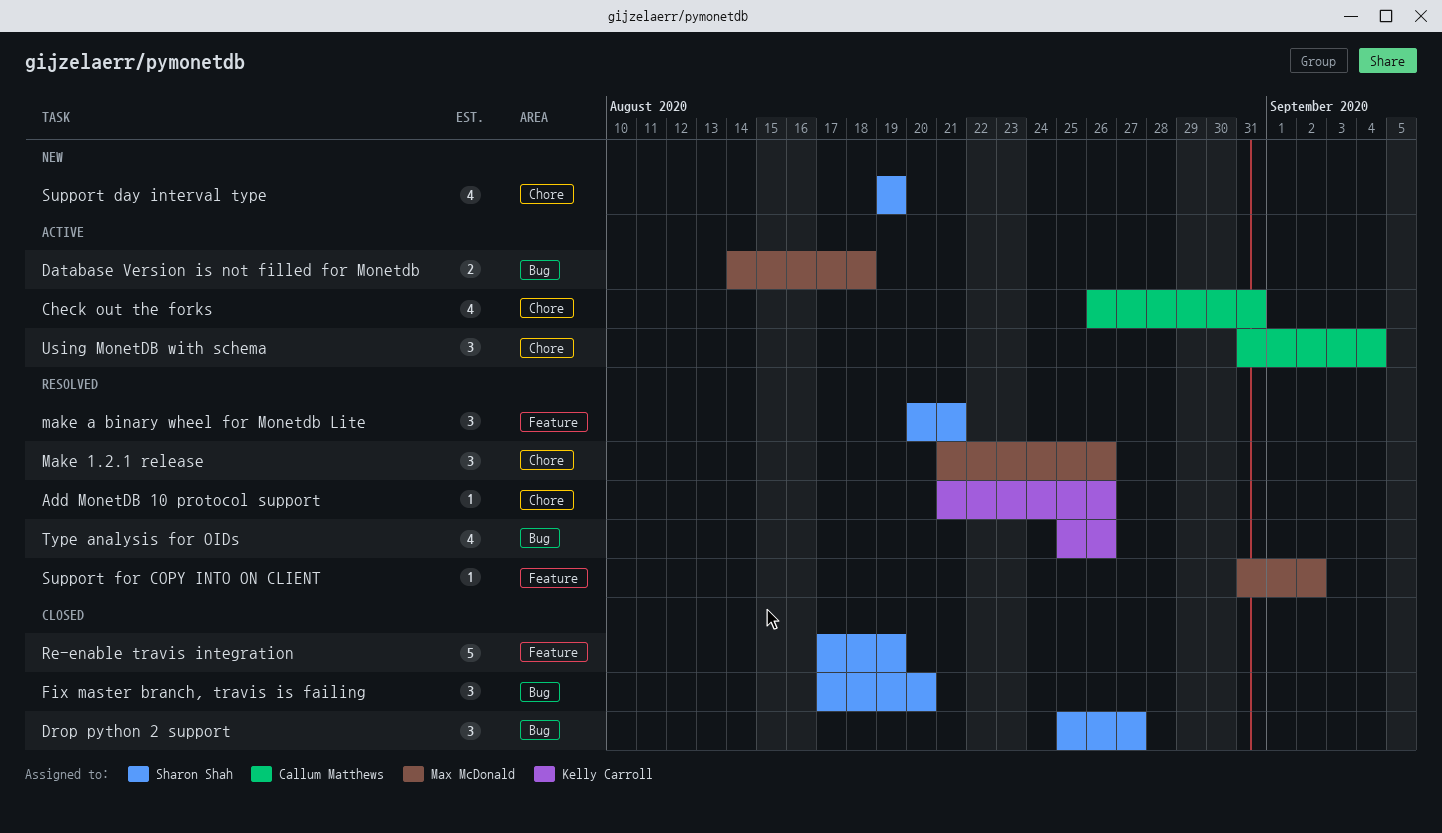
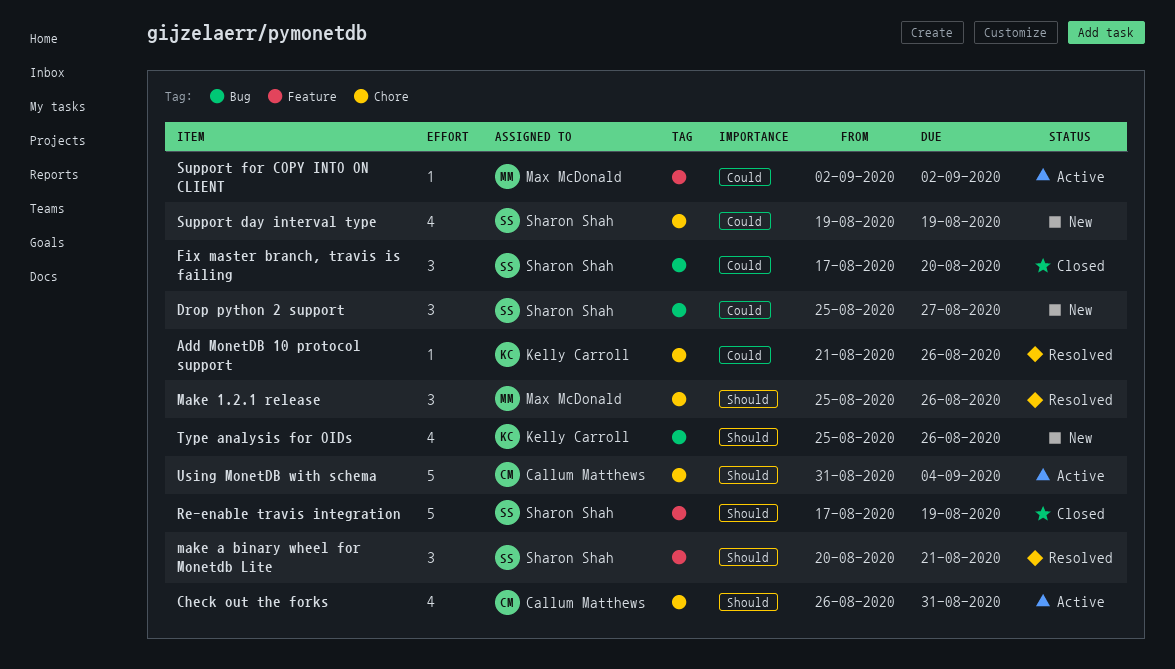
Database Version is not filled for Monetdb: present -> none
Drop python 2 support, status: Closed -> New
Make 1.2.1 release, start: Aug 21 -> Aug 25
Support for COPY INTO ON CLIENT, status: Resolved -> Active
Support for COPY INTO ON CLIENT, start: Aug 31 -> Sep 2
Type analysis for OIDs, status: Resolved -> New
Using MonetDB with schema, estimate: 3 -> 5

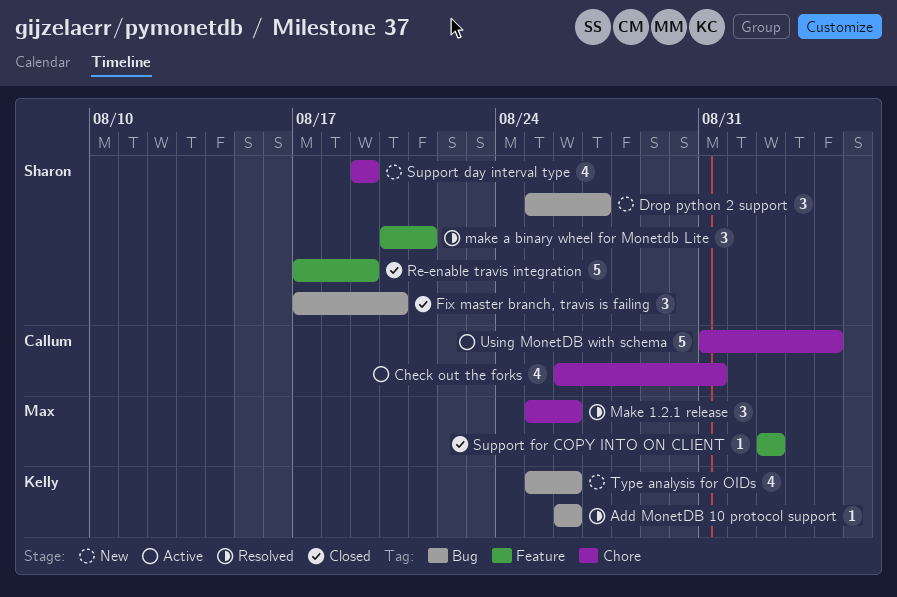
Add MonetDB 10 protocol support, label: Chore -> Bug
Add MonetDB 10 protocol support, start: Aug 21 -> Aug 26
Support for COPY INTO ON CLIENT, status: Active -> Closed

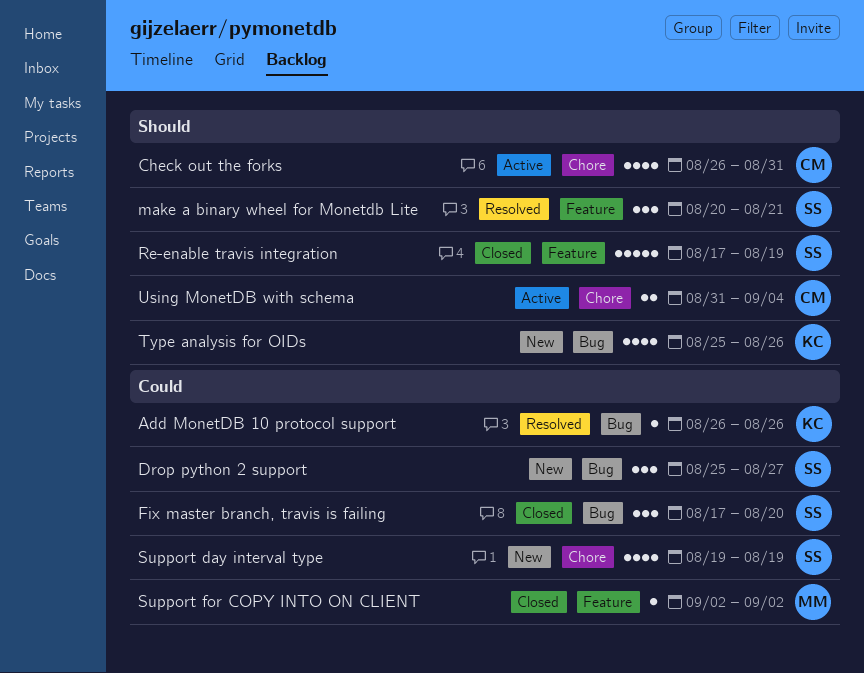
Make 1.2.1 release: present -> none
Using MonetDB with schema, estimate: 5 -> 2

